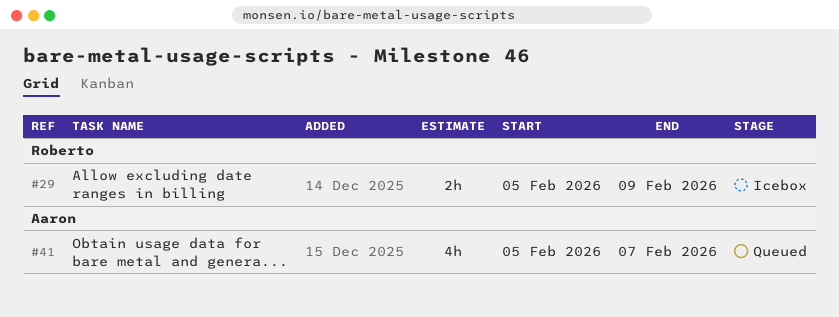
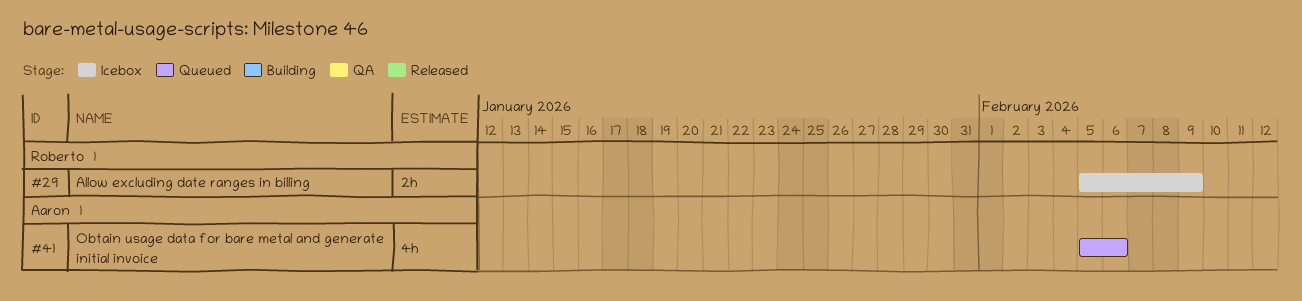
#41, due: Feb 7 -> Feb 6

